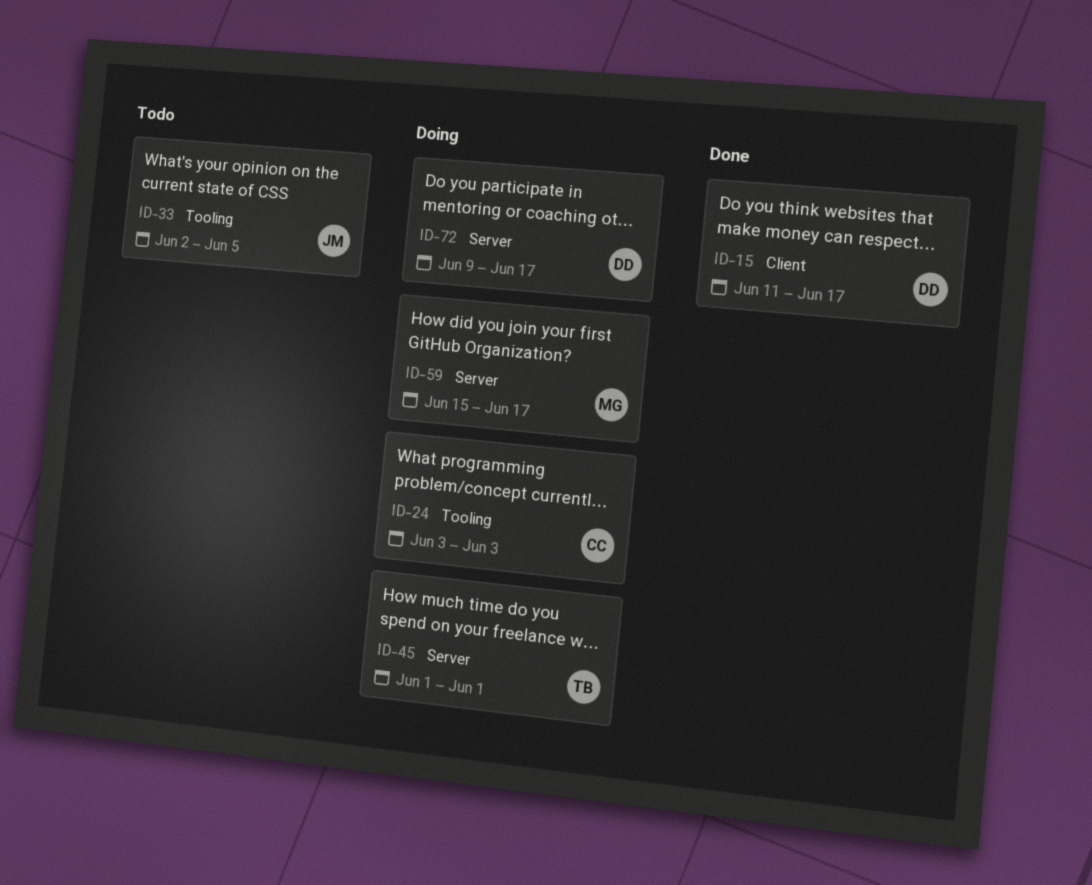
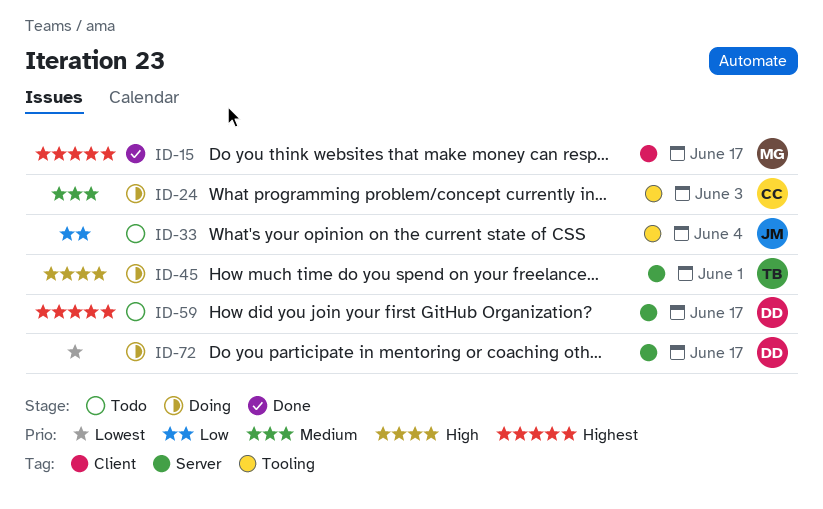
ID-15, owner: DD -> MG
ID-33, due: Jun 5 -> Jun 4
ID-59, status: Doing -> Todo
ID-59, owner: MG -> DD

